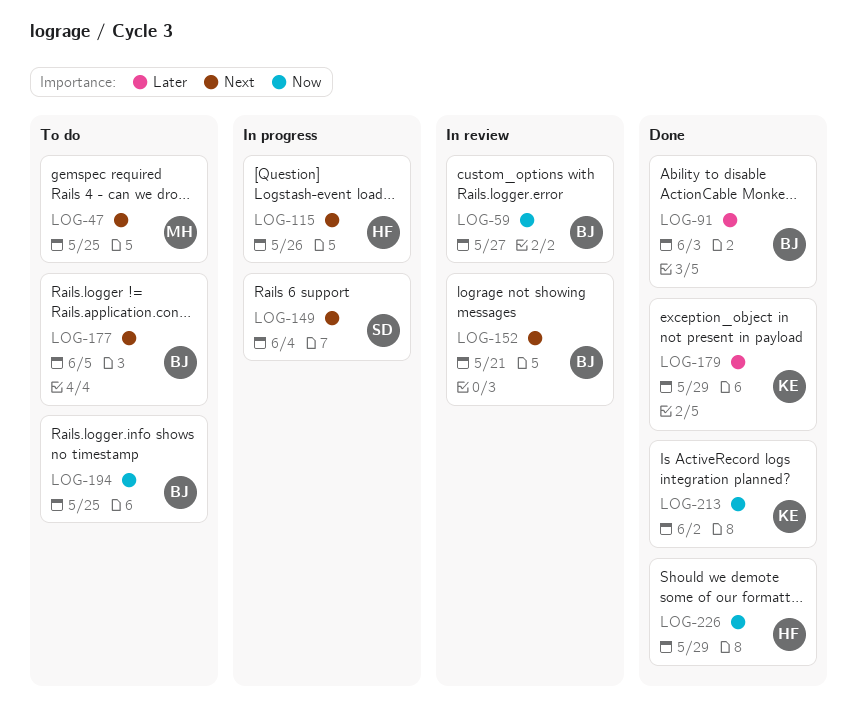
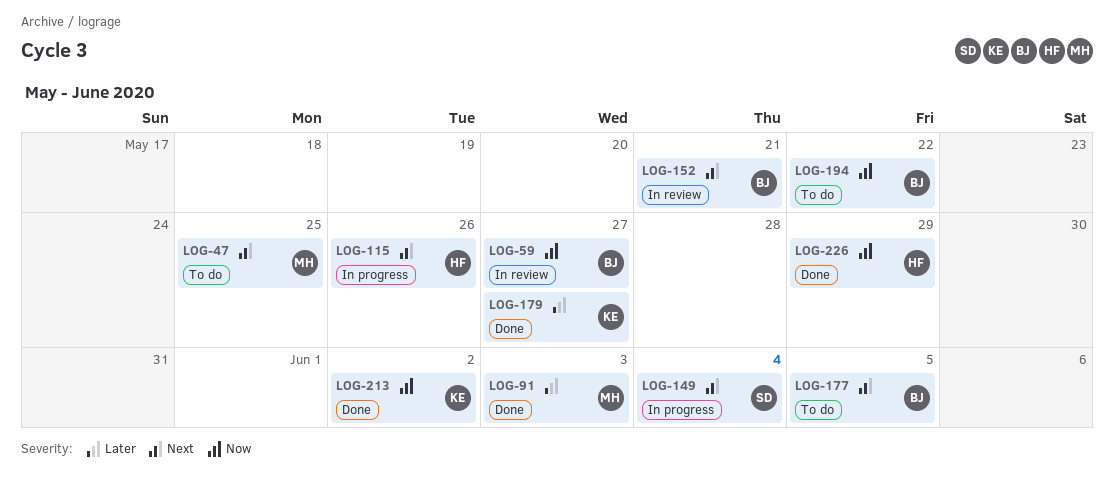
LOG-91, owner: BJ -> MH
LOG-179, due: May 29 -> May 27
LOG-194, due: May 25 -> May 22

